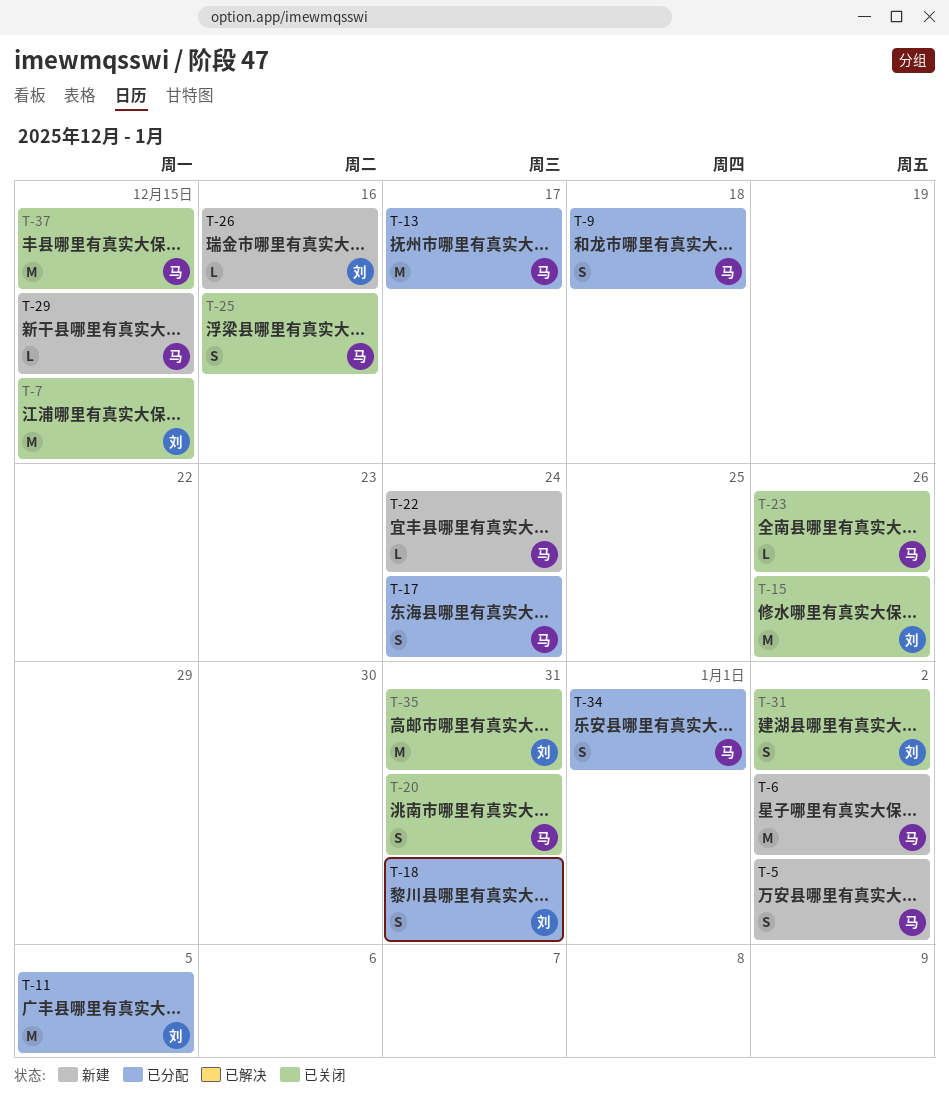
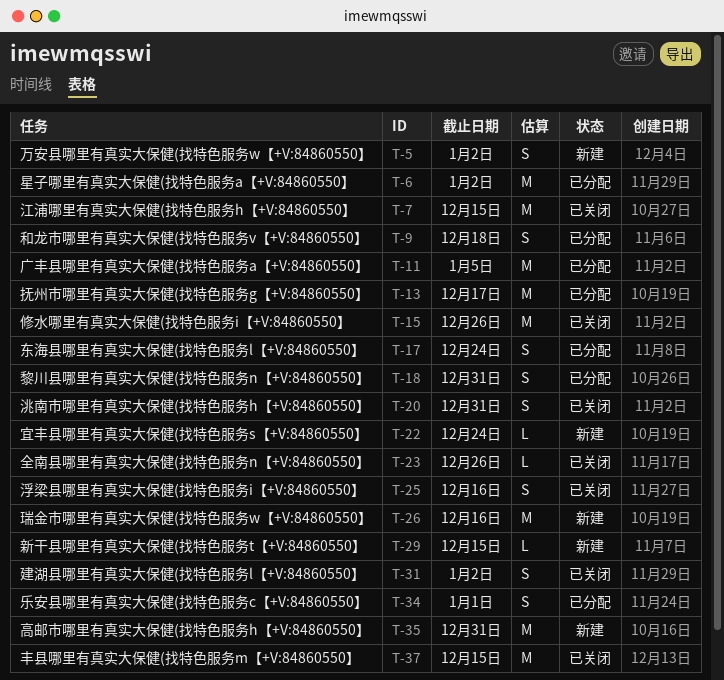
T-6, status: 新建 -> 已分配
T-26, estimate: L -> M
T-35, status: 已关闭 -> 新建

